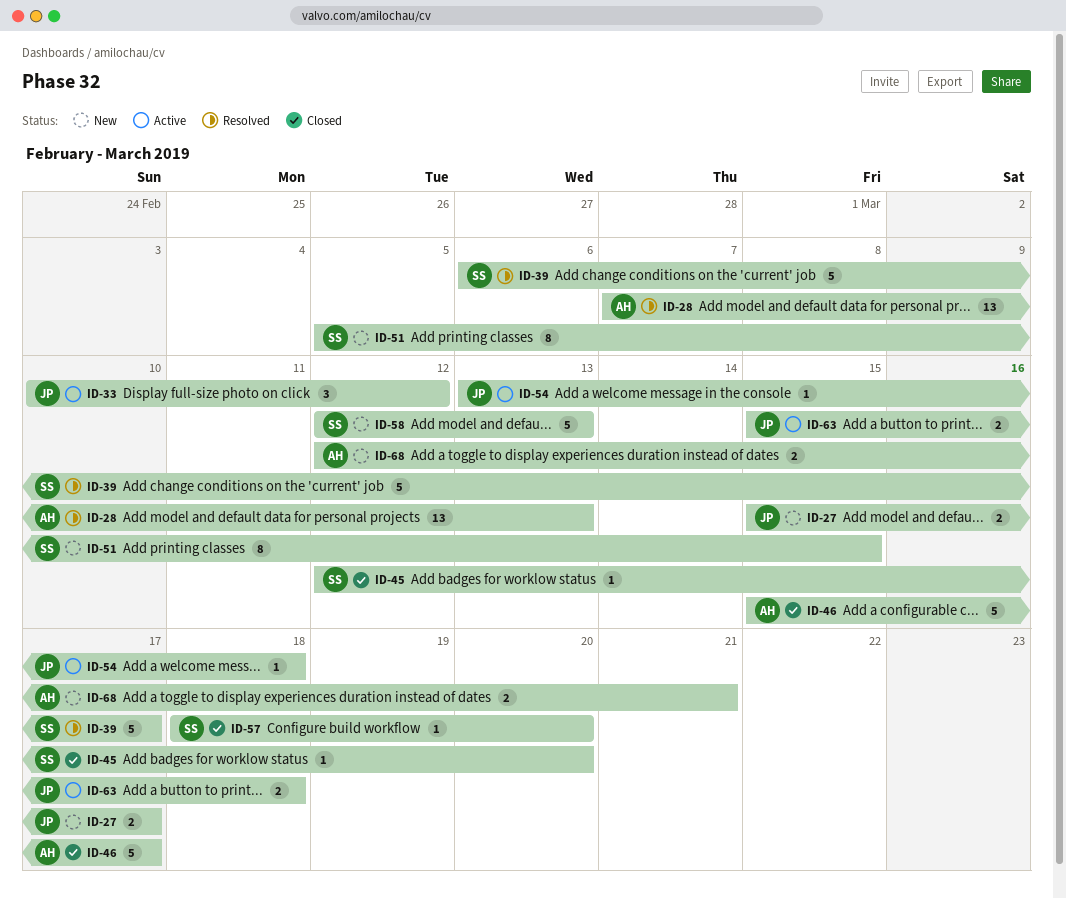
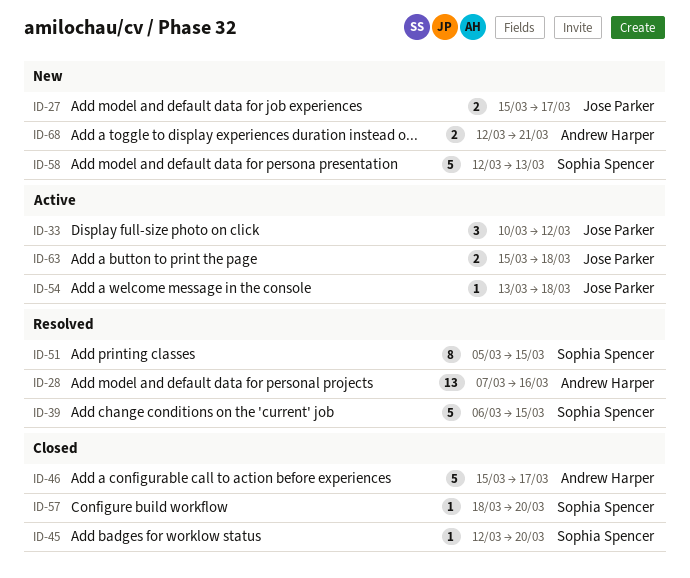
ID-28, due: Mar 13 -> Mar 16
ID-39, due: Mar 17 -> Mar 15
ID-51, status: New -> Resolved

